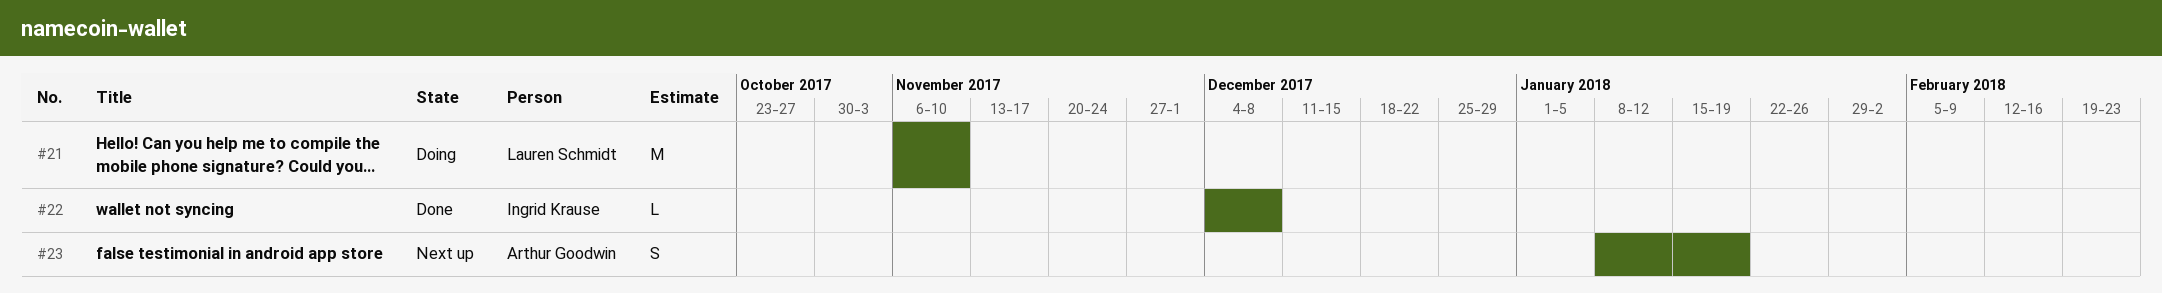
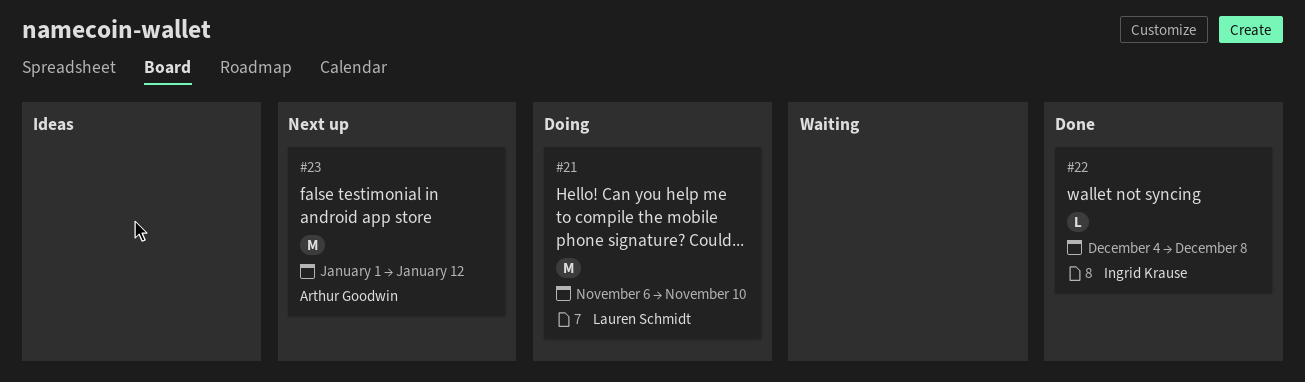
#23, estimate: S -> M
#23, start: Jan 8 -> Jan 1
#23, due: Jan 19 -> Jan 12

